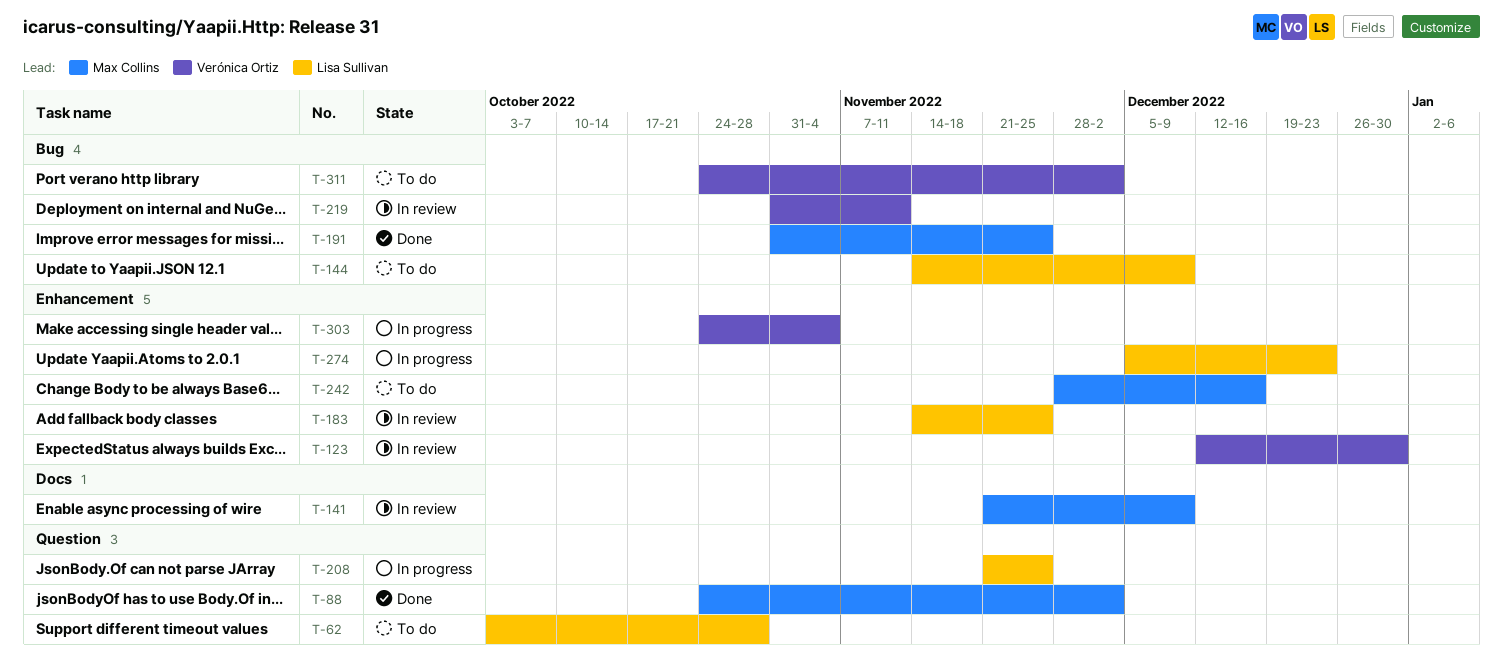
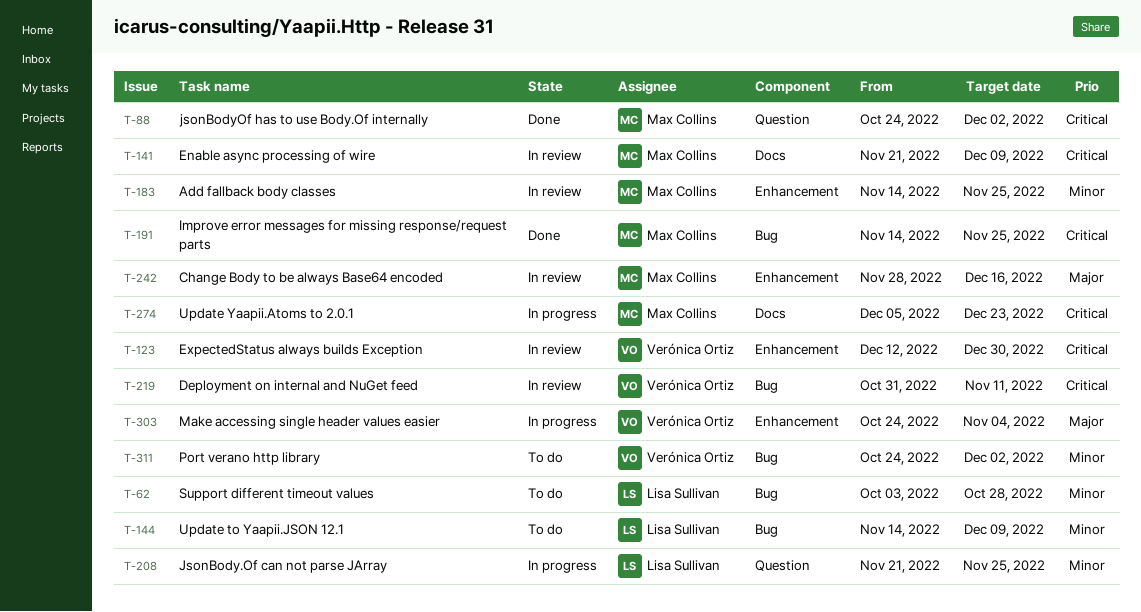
T-62, label: Question -> Bug
T-183, owner: Lisa Sullivan -> Max Collins
T-191, start: Oct 31 -> Nov 14
T-242, status: To do -> In review
T-274, owner: Lisa Sullivan -> Max Collins
T-274, label: Enhancement -> Docs

